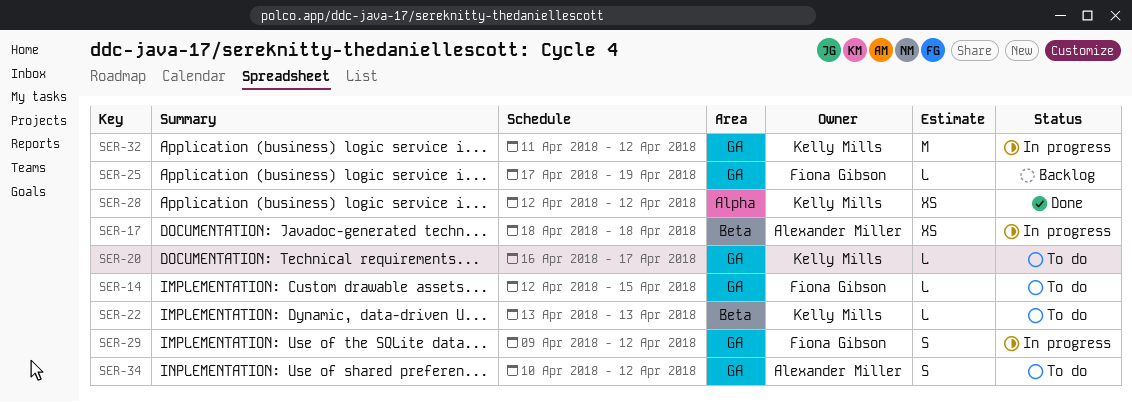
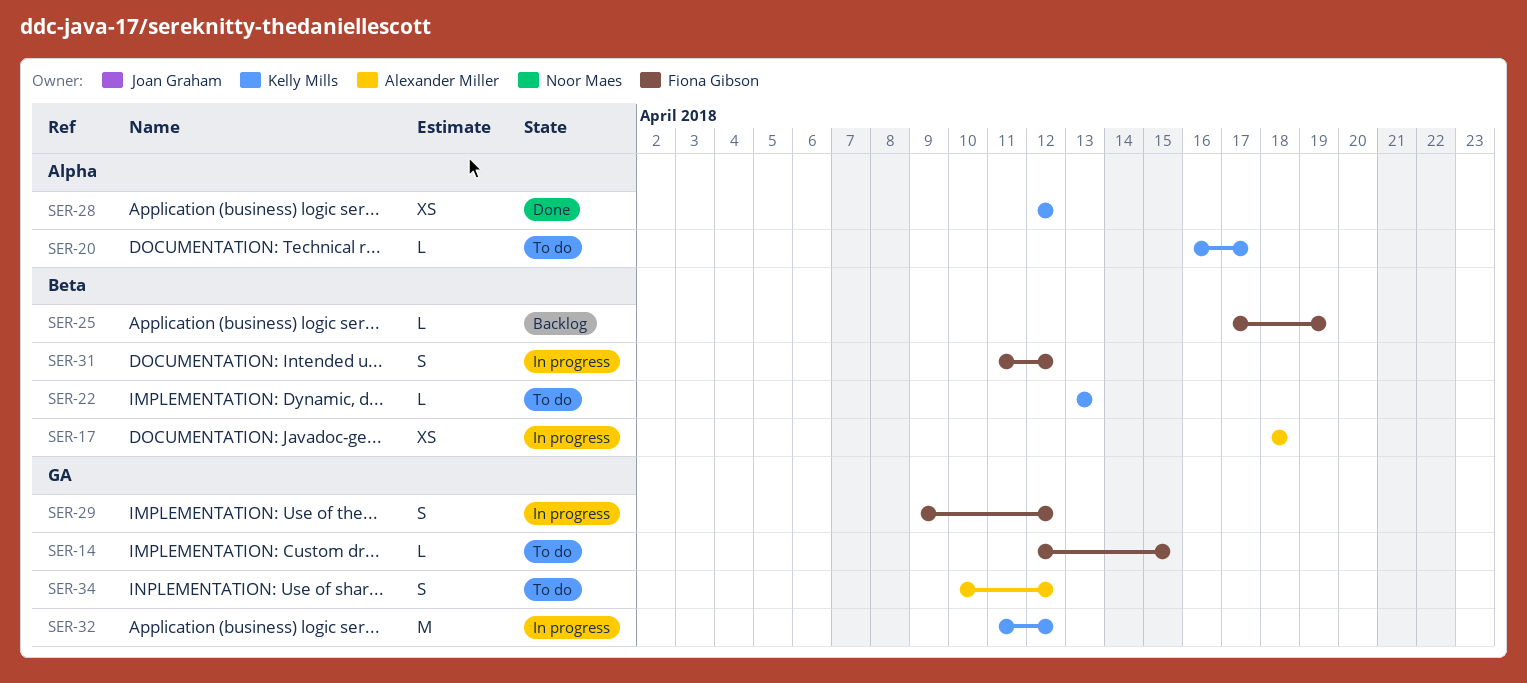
SER-20, label: GA -> Alpha
SER-25, label: GA -> Beta
SER-31: none -> present

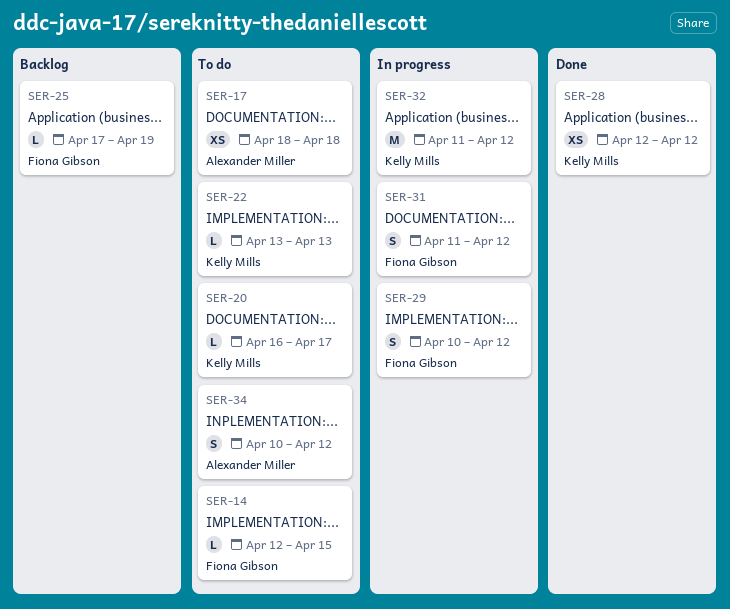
SER-17, status: In progress -> To do
SER-29, start: Apr 9 -> Apr 10

